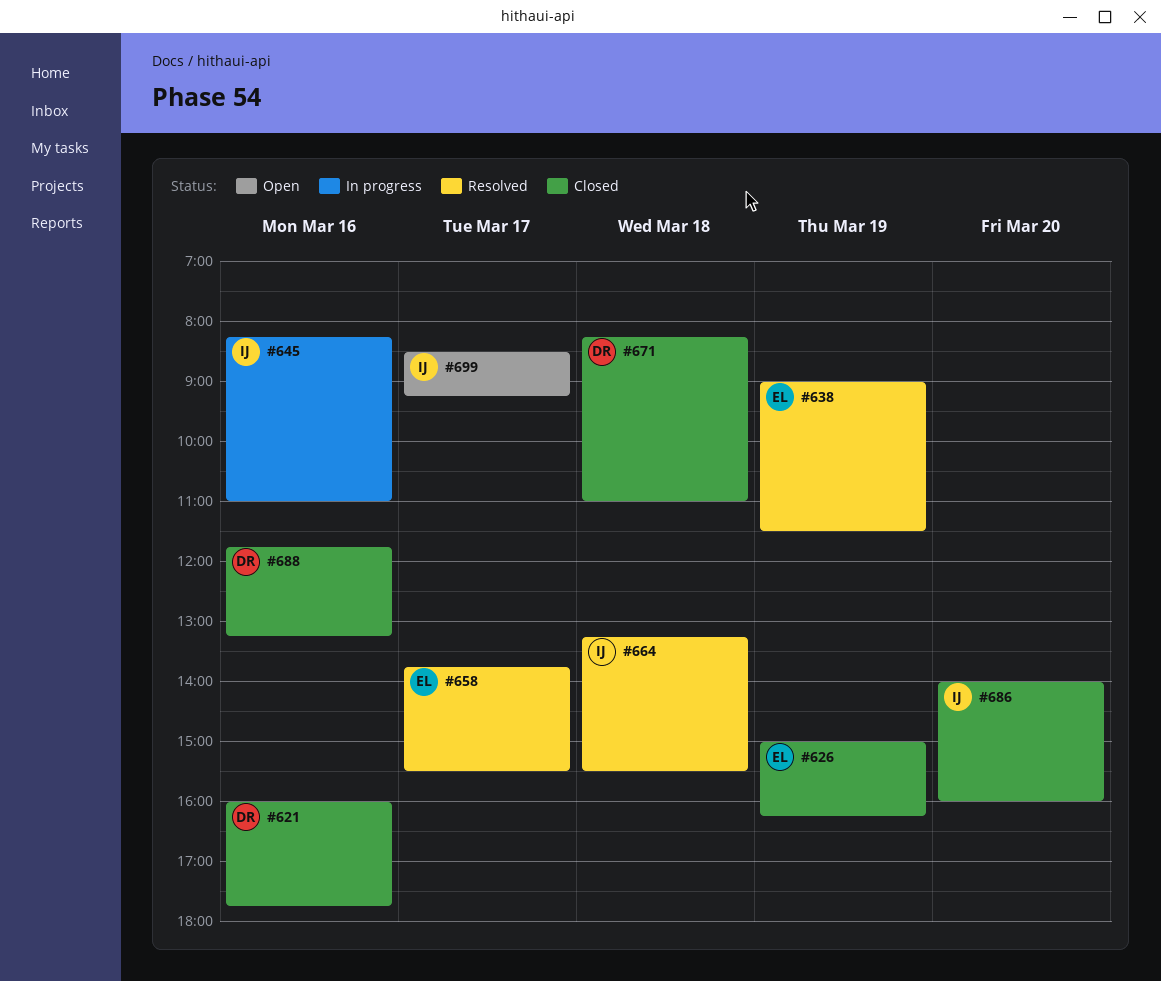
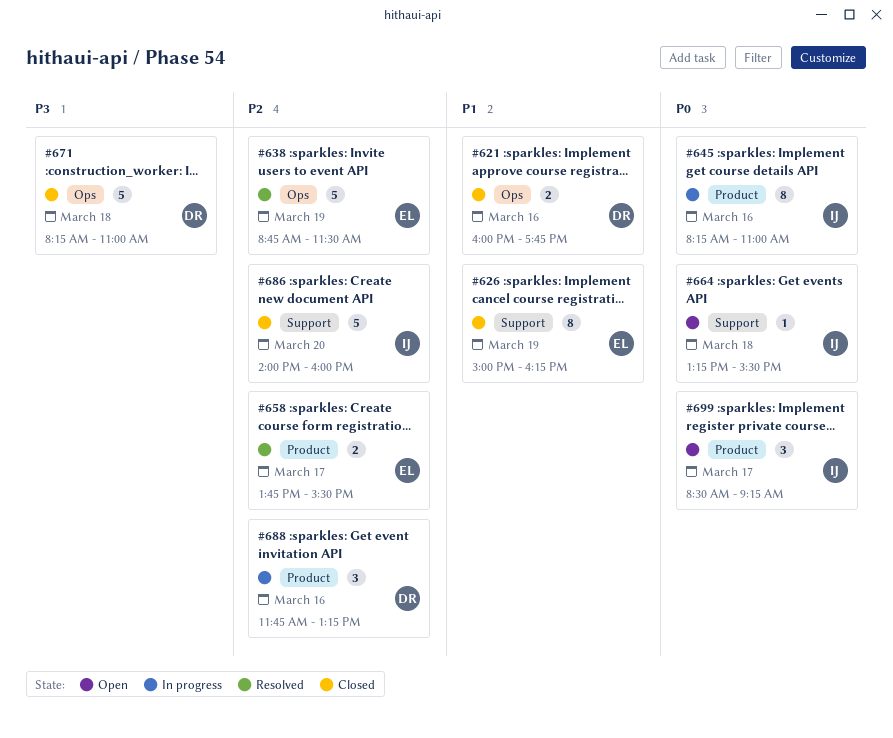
#638, begins: 09:00 -> 08:45
#664, status: Resolved -> Open
#688, status: Closed -> In progress

